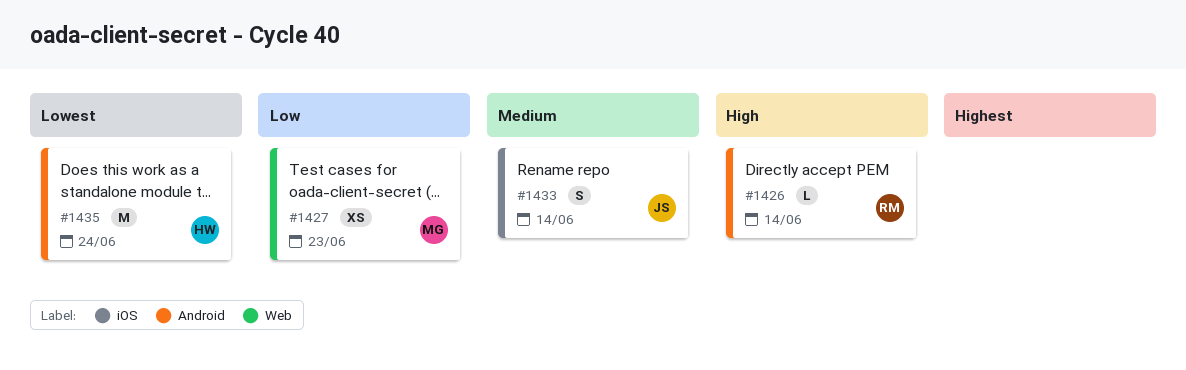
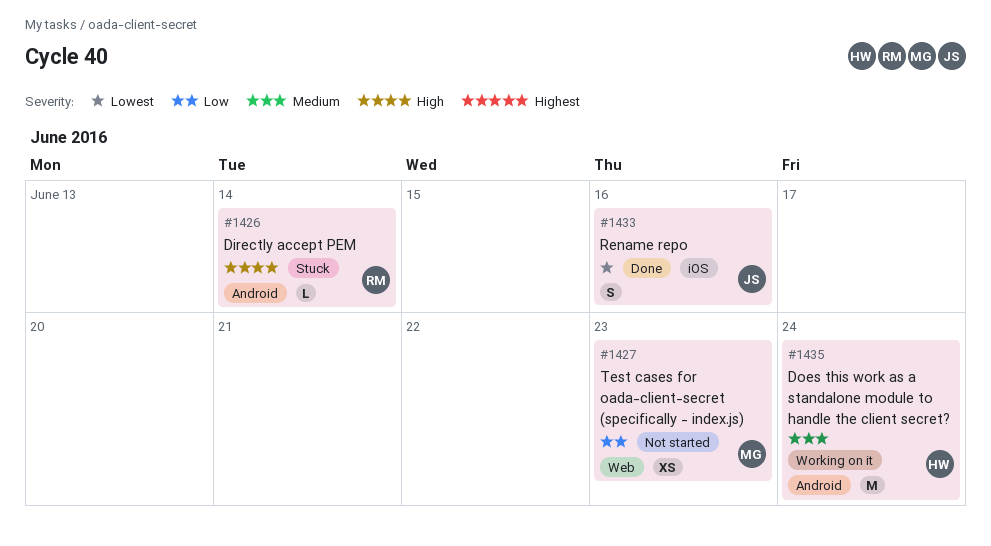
#1433, priority: Medium -> Lowest
#1433, due: Jun 14 -> Jun 16
#1435, priority: Lowest -> Medium

